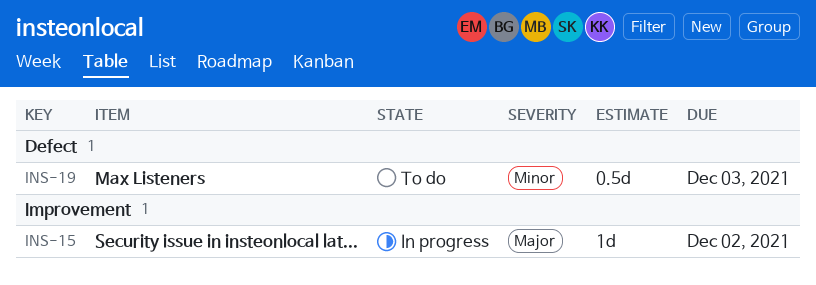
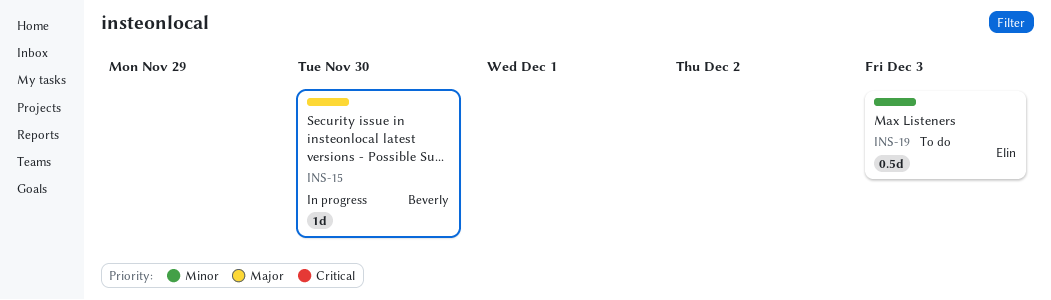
INS-15, due: Dec 2 -> Nov 30

